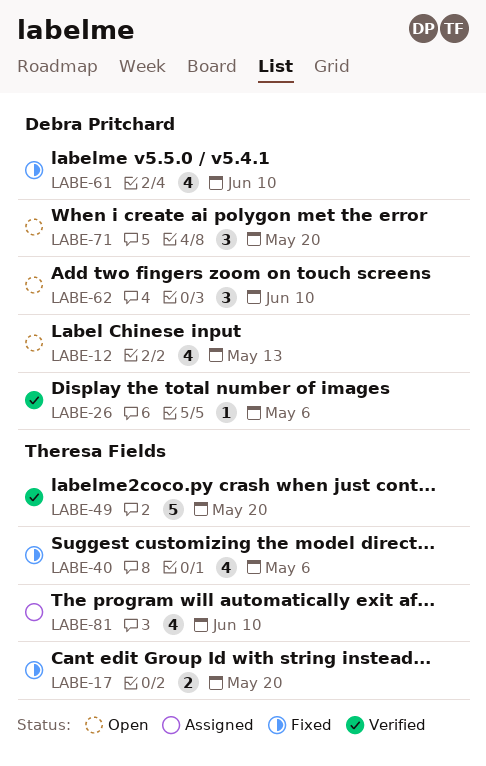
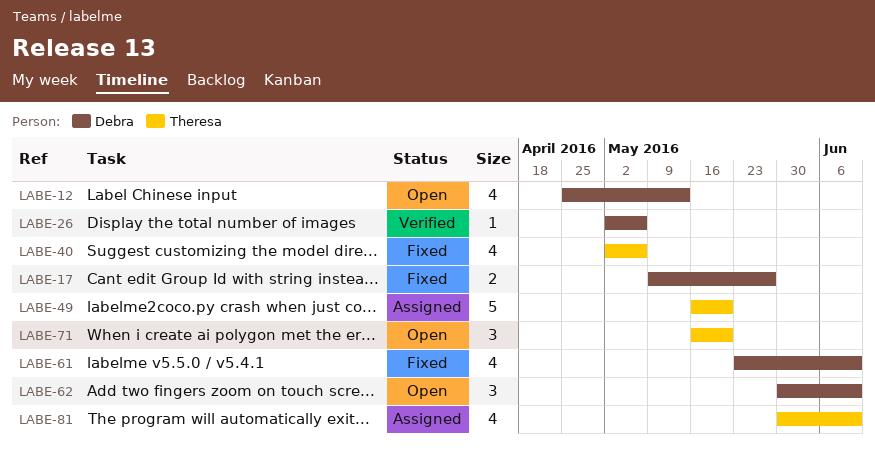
LABE-17, owner: Theresa Fields -> Debra Pritchard
LABE-17, due: May 20 -> May 27
LABE-49, status: Verified -> Assigned
LABE-71, owner: Debra Pritchard -> Theresa Fields

